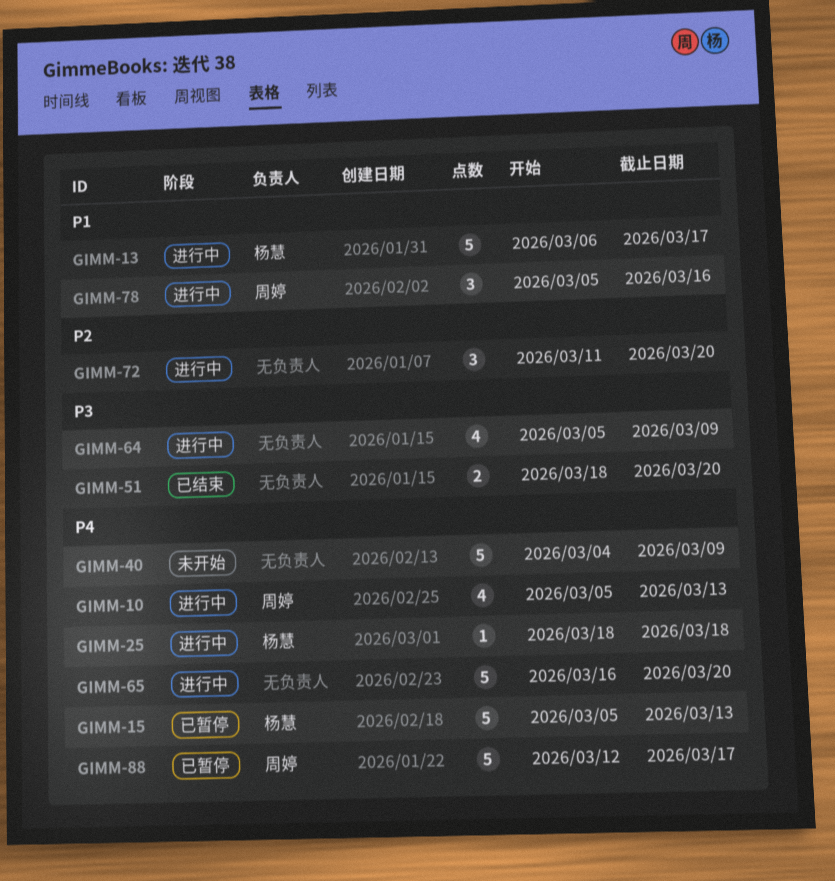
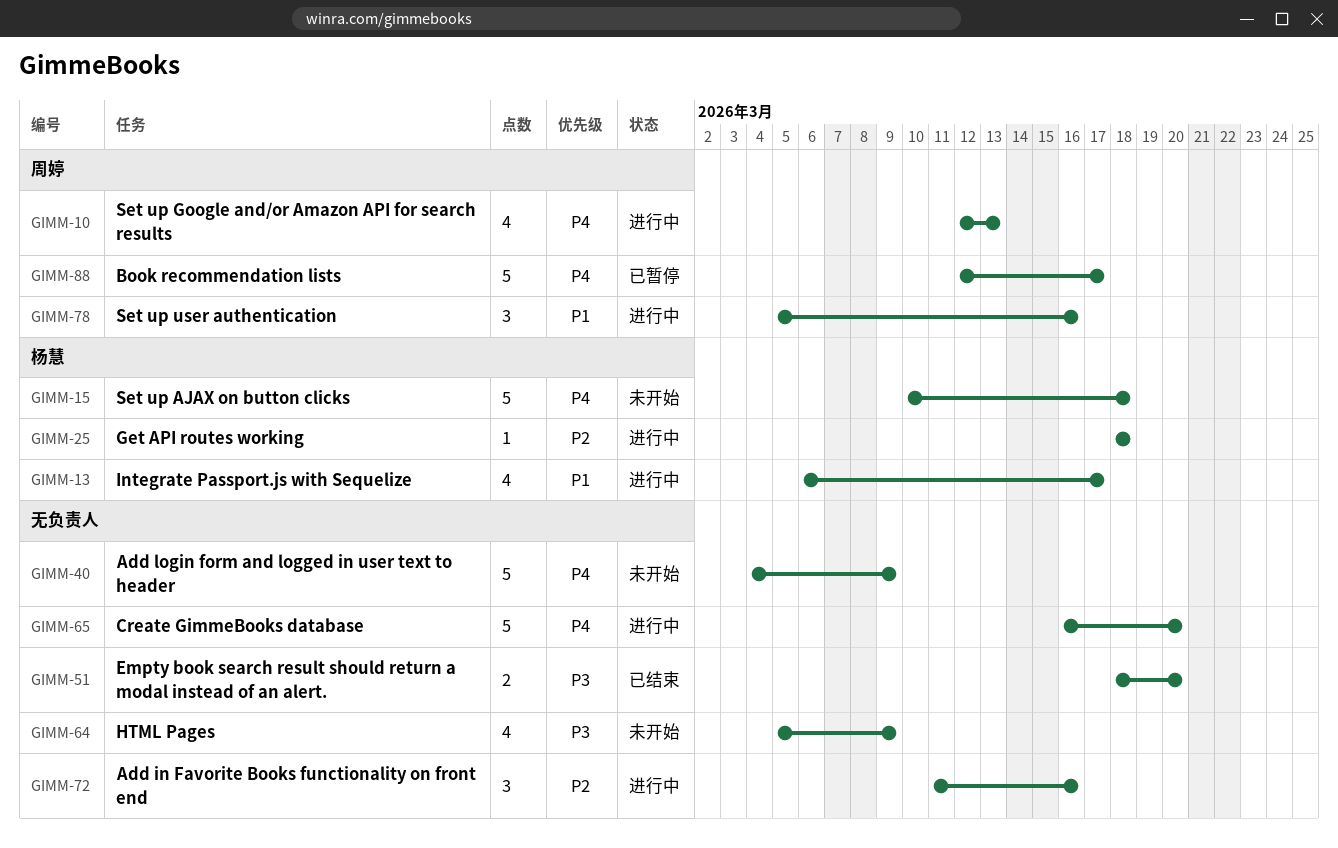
GIMM-10, start: Mar 5 -> Mar 12
GIMM-13, estimate: 5 -> 4
GIMM-15, status: 已暂停 -> 未开始
GIMM-15, start: Mar 5 -> Mar 10
GIMM-15, due: Mar 13 -> Mar 18
GIMM-25, priority: P4 -> P2
GIMM-64, status: 进行中 -> 未开始
GIMM-72, due: Mar 20 -> Mar 16

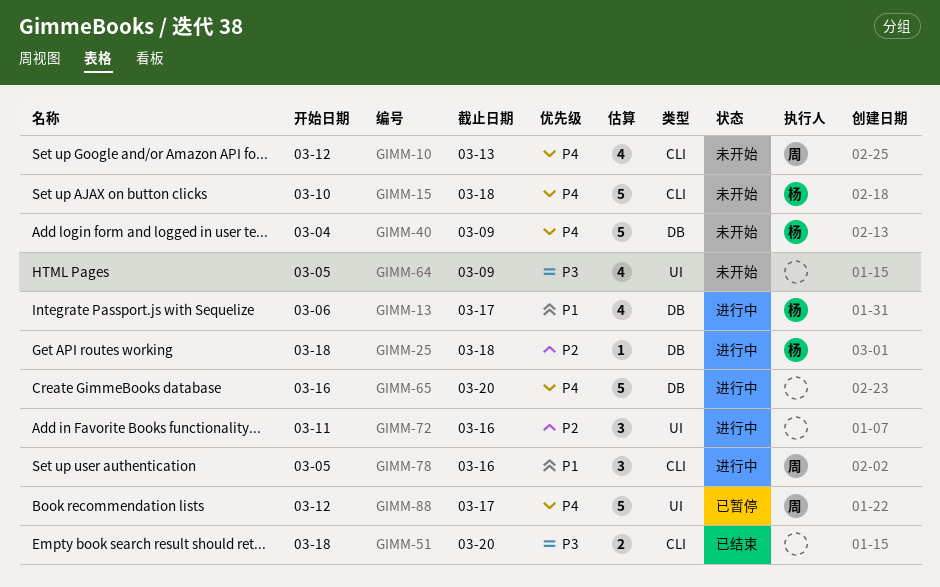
GIMM-10, status: 进行中 -> 未开始
GIMM-40, owner: none -> 杨慧

